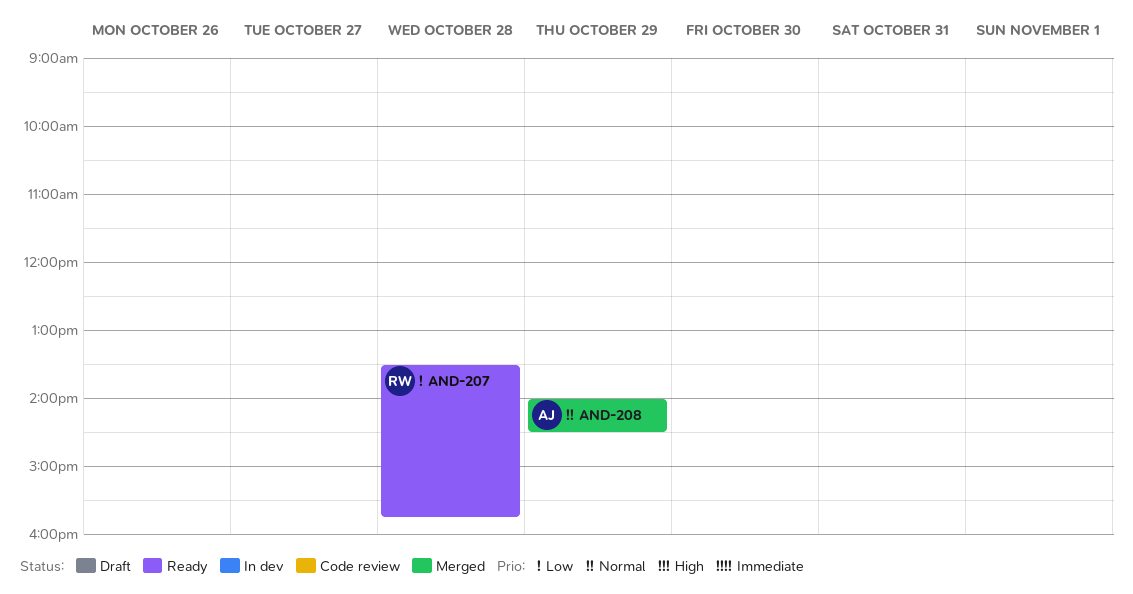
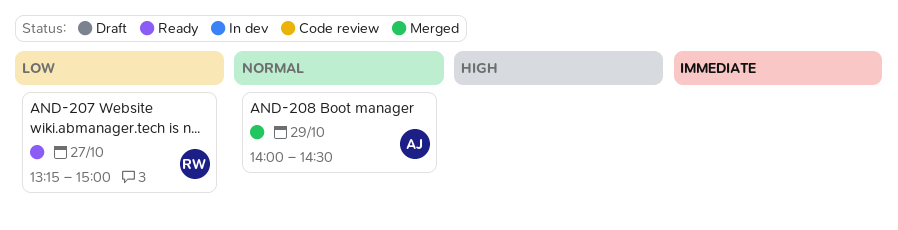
AND-207, day: Oct 28 -> Oct 27
AND-207, begins: 13:30 -> 13:15
AND-207, ends: 15:45 -> 15:00

